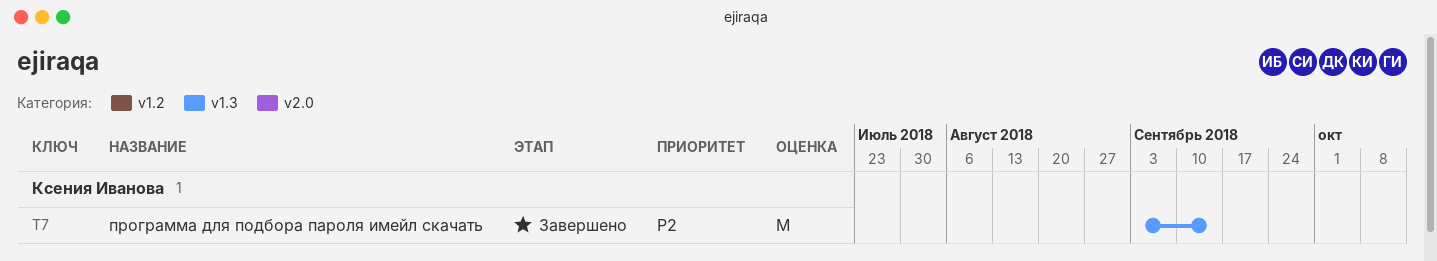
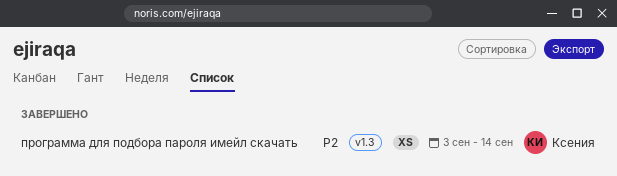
программа для подбора пароля имейл скачать, estimate: M -> XS

